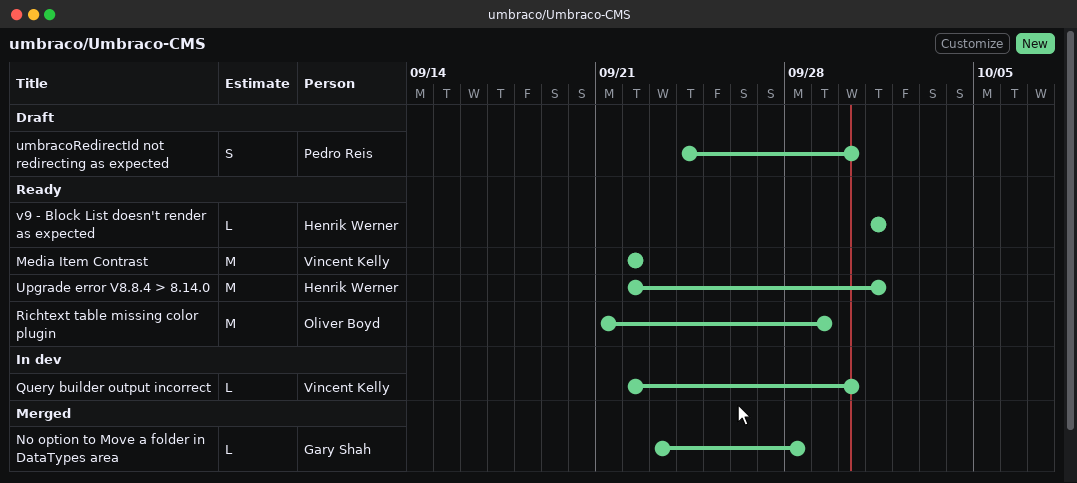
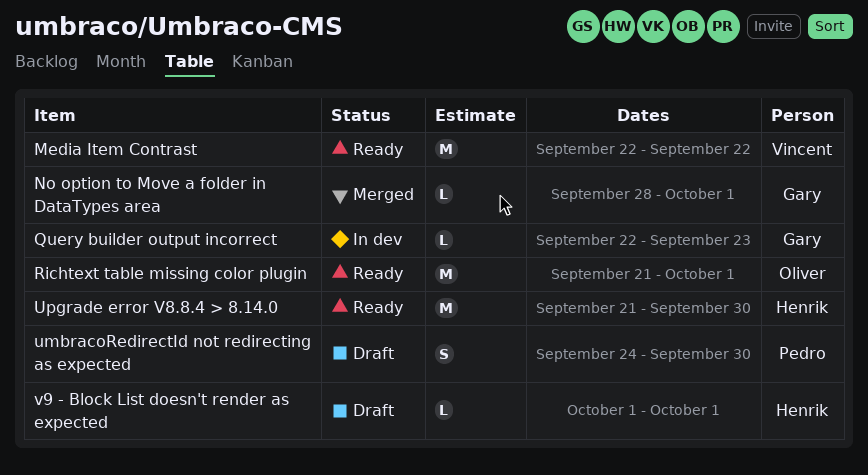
No option to Move a folder in DataTypes area, start: Sep 23 -> Sep 28
No option to Move a folder in DataTypes area, due: Sep 28 -> Oct 1
Query builder output incorrect, owner: Vincent Kelly -> Gary Shah
Query builder output incorrect, due: Sep 30 -> Sep 23
Richtext table missing color plugin, due: Sep 29 -> Oct 1
Upgrade error V8.8.4 > 8.14.0, start: Sep 22 -> Sep 21
Upgrade error V8.8.4 > 8.14.0, due: Oct 1 -> Sep 30
v9 - Block List doesn't render as expected, status: Ready -> Draft

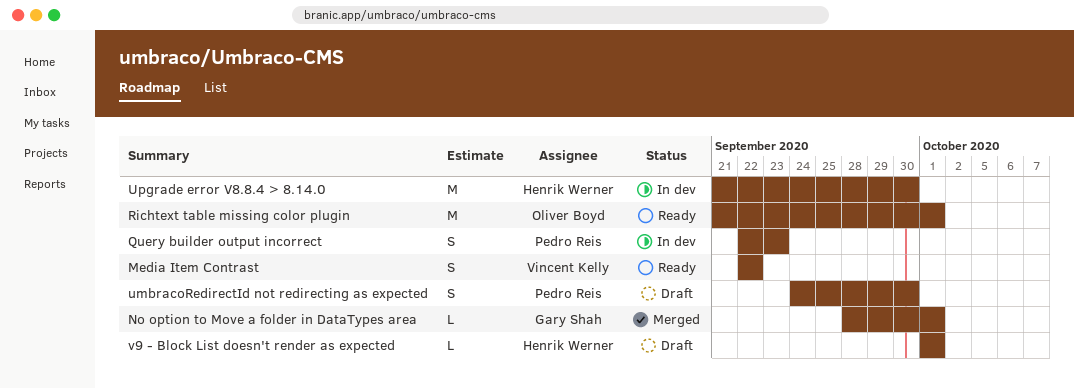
Media Item Contrast, estimate: M -> S
Query builder output incorrect, owner: Gary Shah -> Pedro Reis
Query builder output incorrect, estimate: L -> S
Upgrade error V8.8.4 > 8.14.0, status: Ready -> In dev

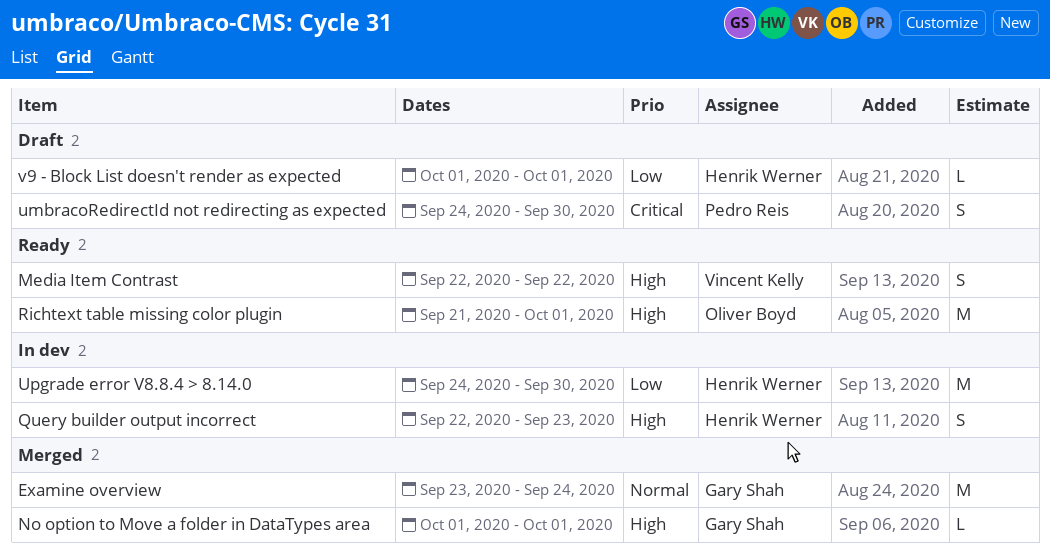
Examine overview: none -> present
No option to Move a folder in DataTypes area, start: Sep 28 -> Oct 1
Query builder output incorrect, owner: Pedro Reis -> Henrik Werner
Upgrade error V8.8.4 > 8.14.0, start: Sep 21 -> Sep 24

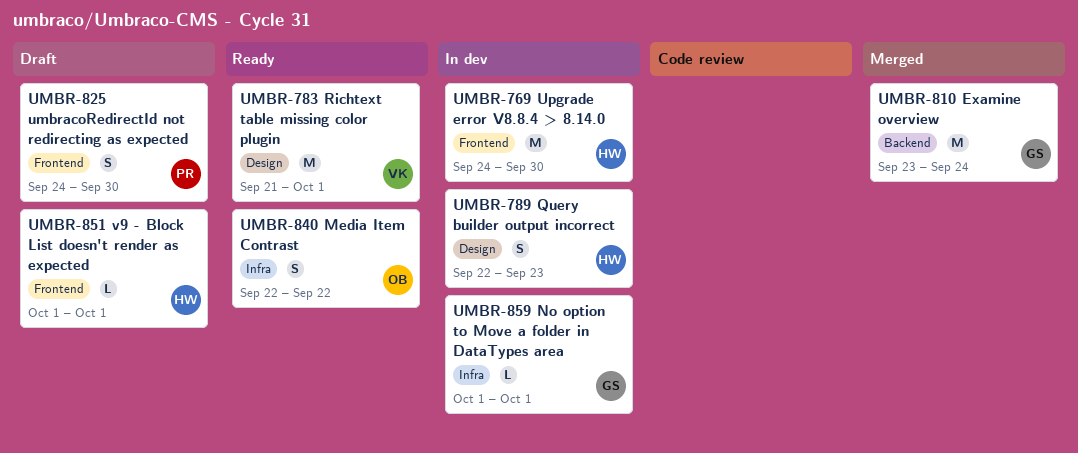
Media Item Contrast, owner: Vincent Kelly -> Oliver Boyd
No option to Move a folder in DataTypes area, status: Merged -> In dev
Richtext table missing color plugin, owner: Oliver Boyd -> Vincent Kelly

